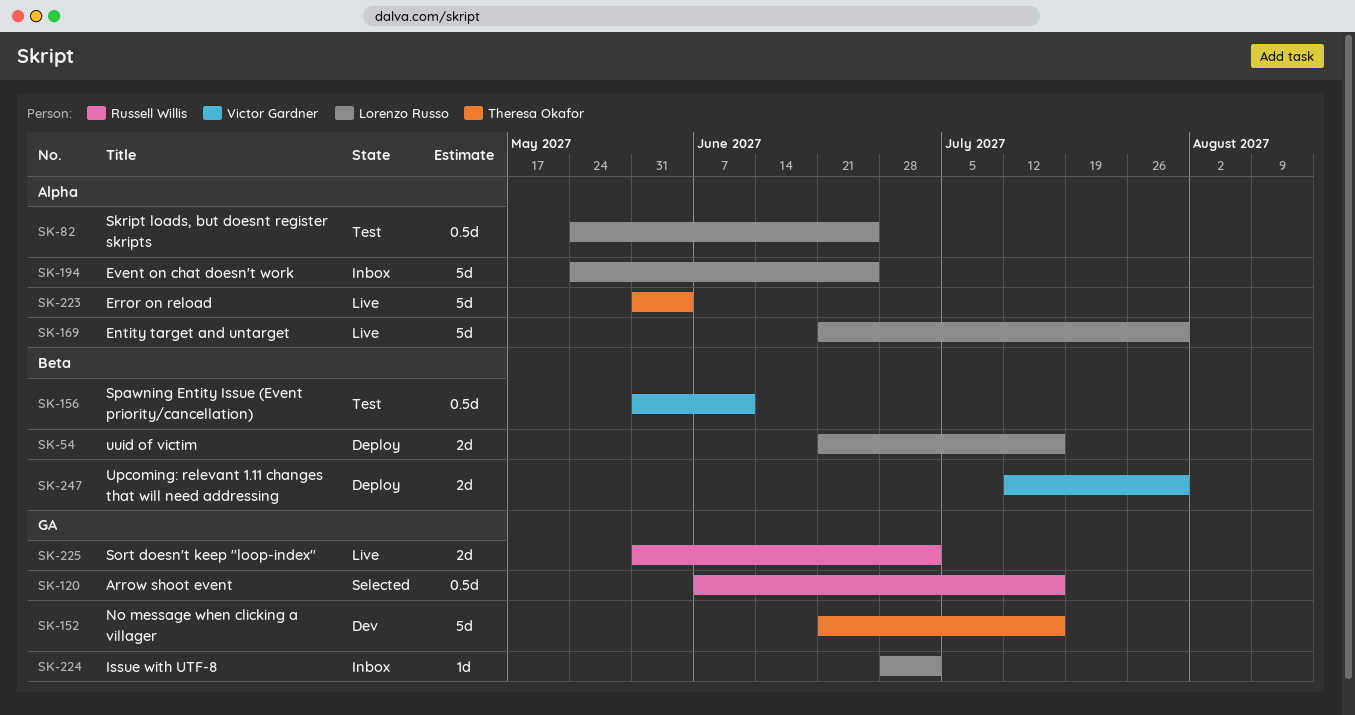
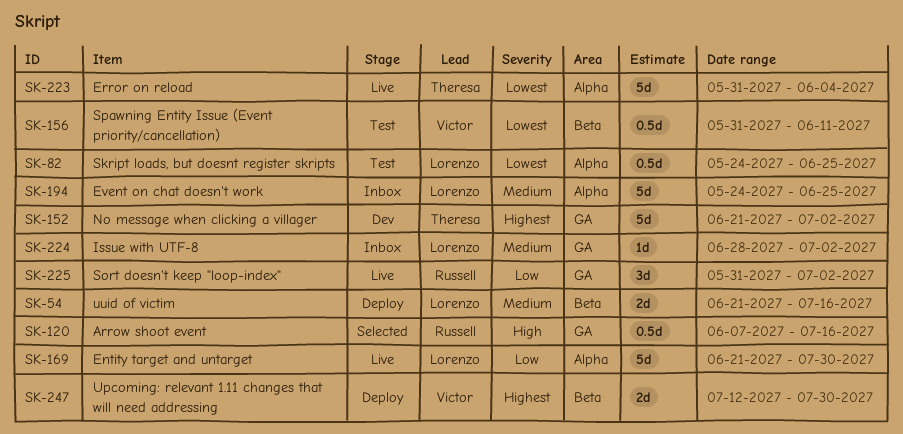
SK-152, due: Jul 16 -> Jul 2
SK-225, estimate: 2d -> 3d

